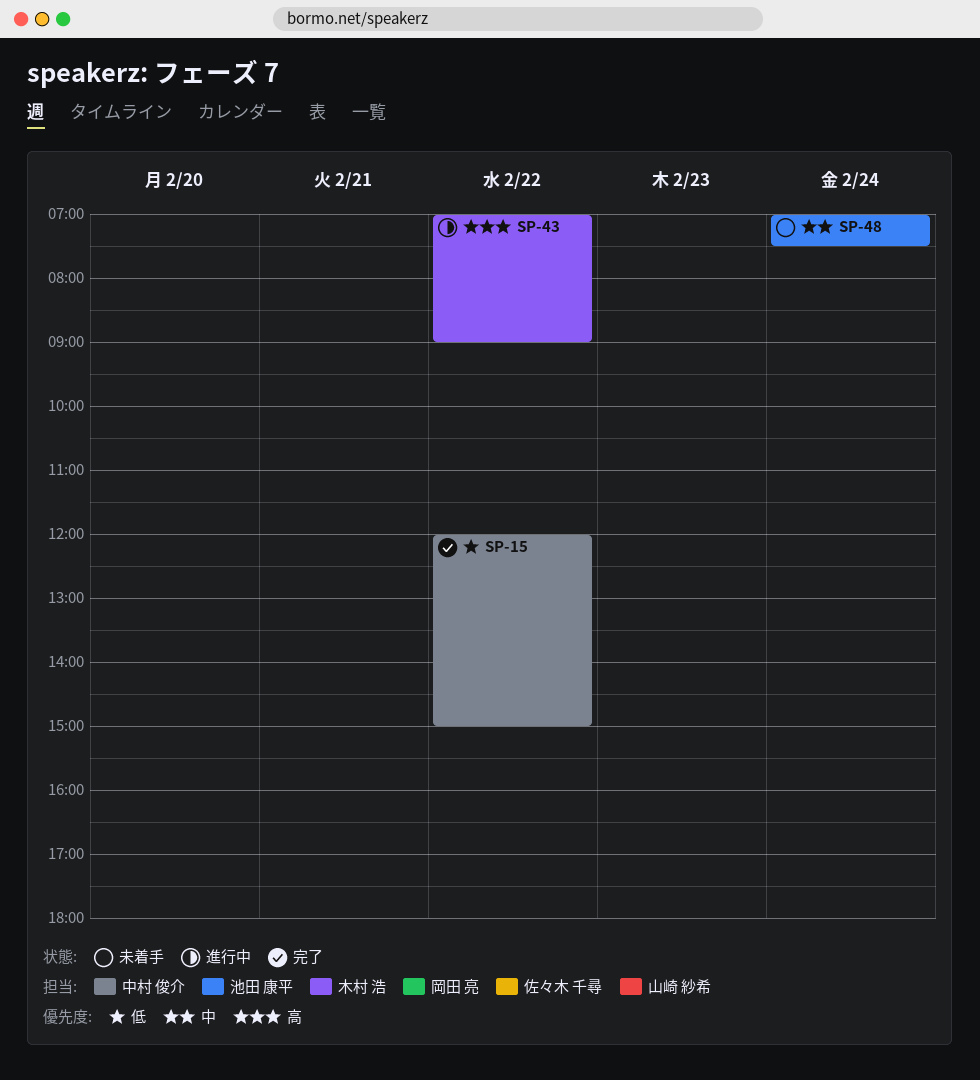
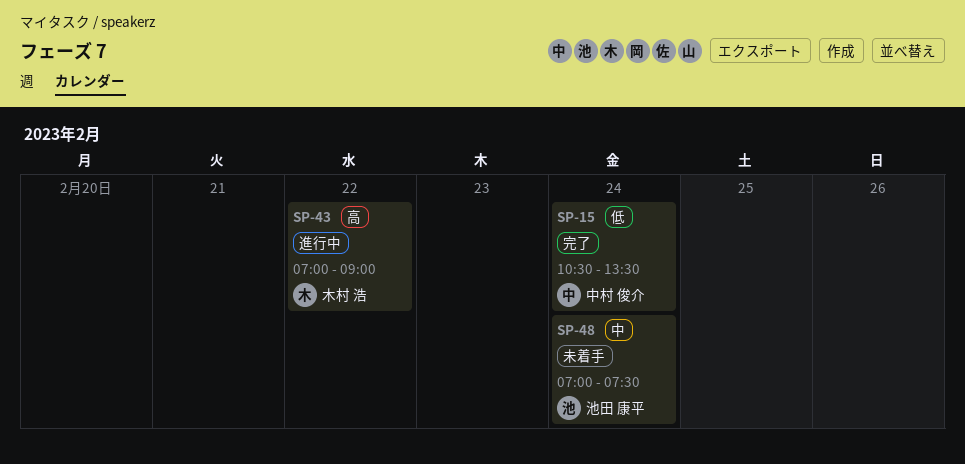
SP-15, day: Feb 22 -> Feb 24
SP-15, begins: 12:00 -> 10:30
SP-15, ends: 15:00 -> 13:30

